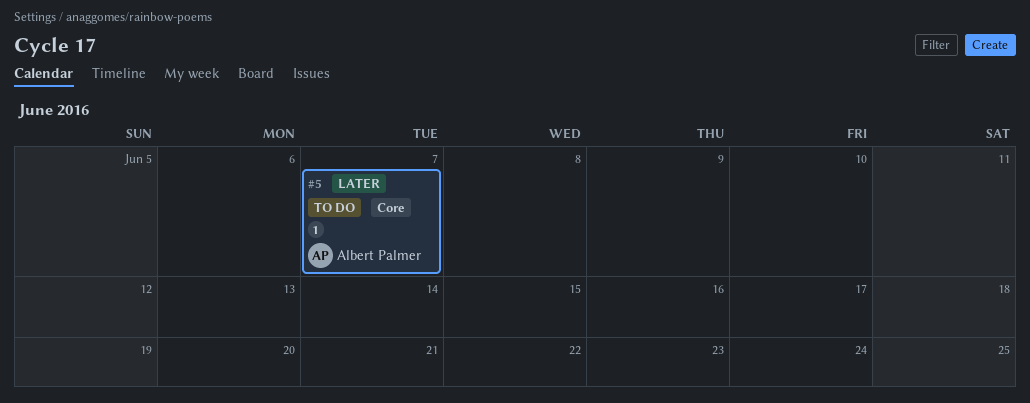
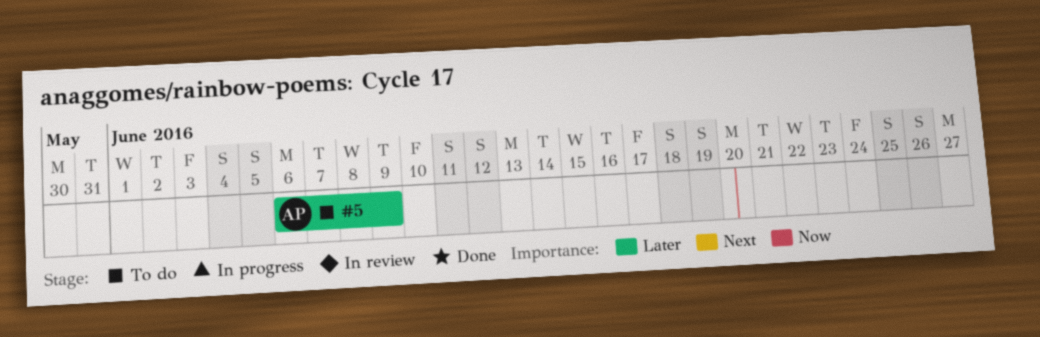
#5, due: Jun 7 -> Jun 9

